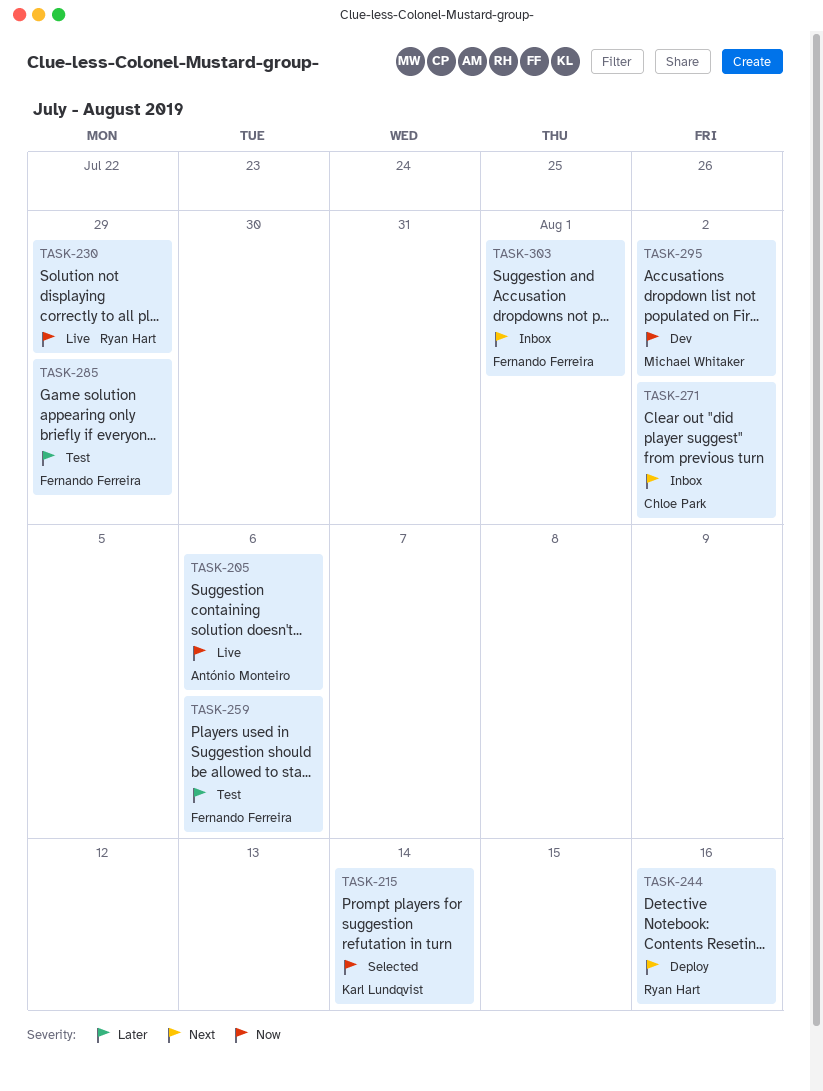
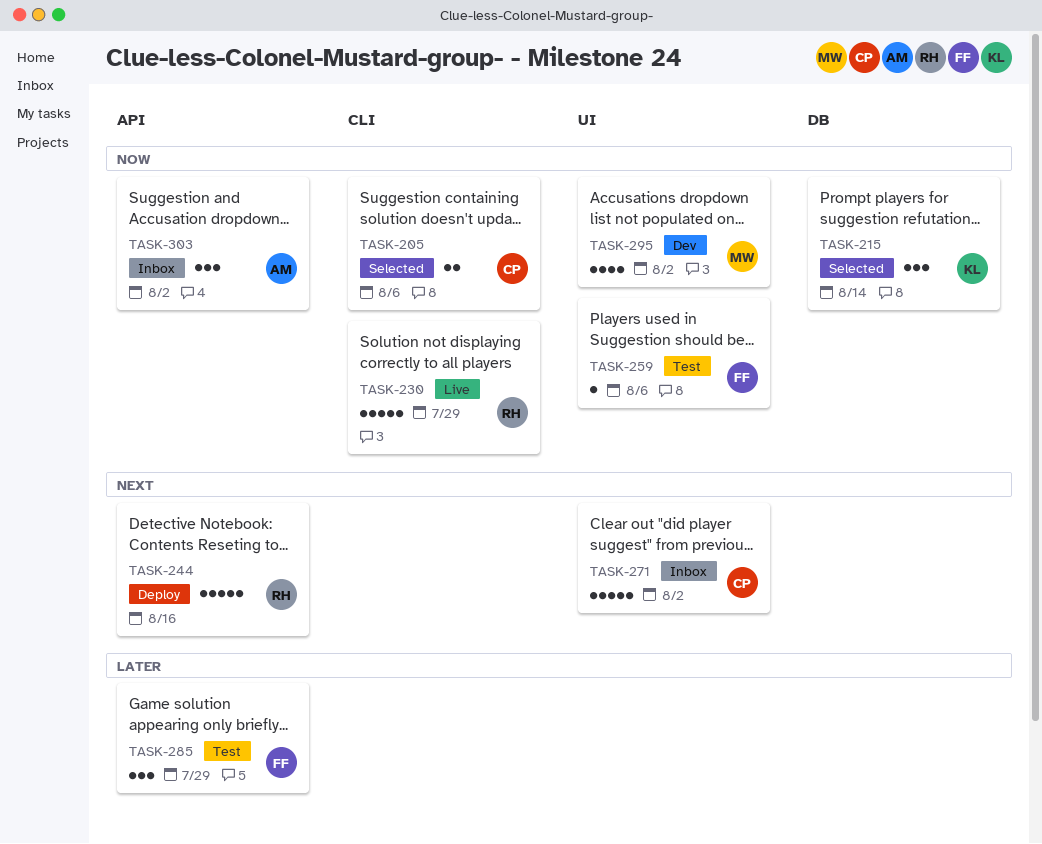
TASK-205, status: Live -> Selected
TASK-205, owner: António Monteiro -> Chloe Park
TASK-259, priority: Later -> Now
TASK-303, owner: Fernando Ferreira -> António Monteiro
TASK-303, priority: Next -> Now
TASK-303, due: Aug 1 -> Aug 2

